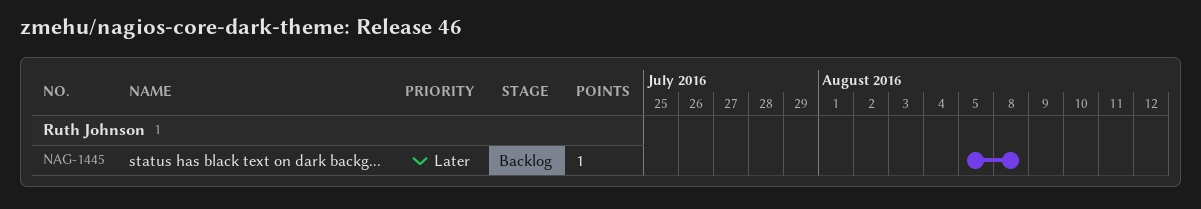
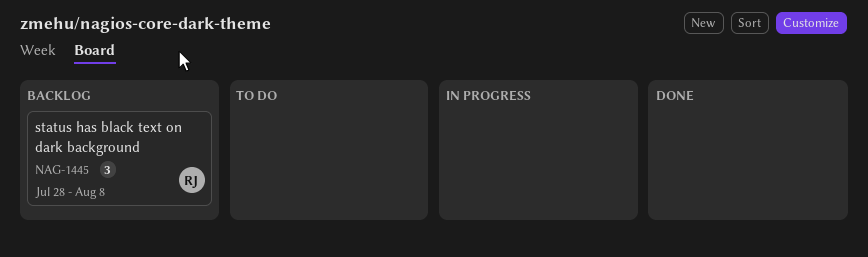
NAG-1445, estimate: 1 -> 3
NAG-1445, start: Aug 5 -> Jul 28

